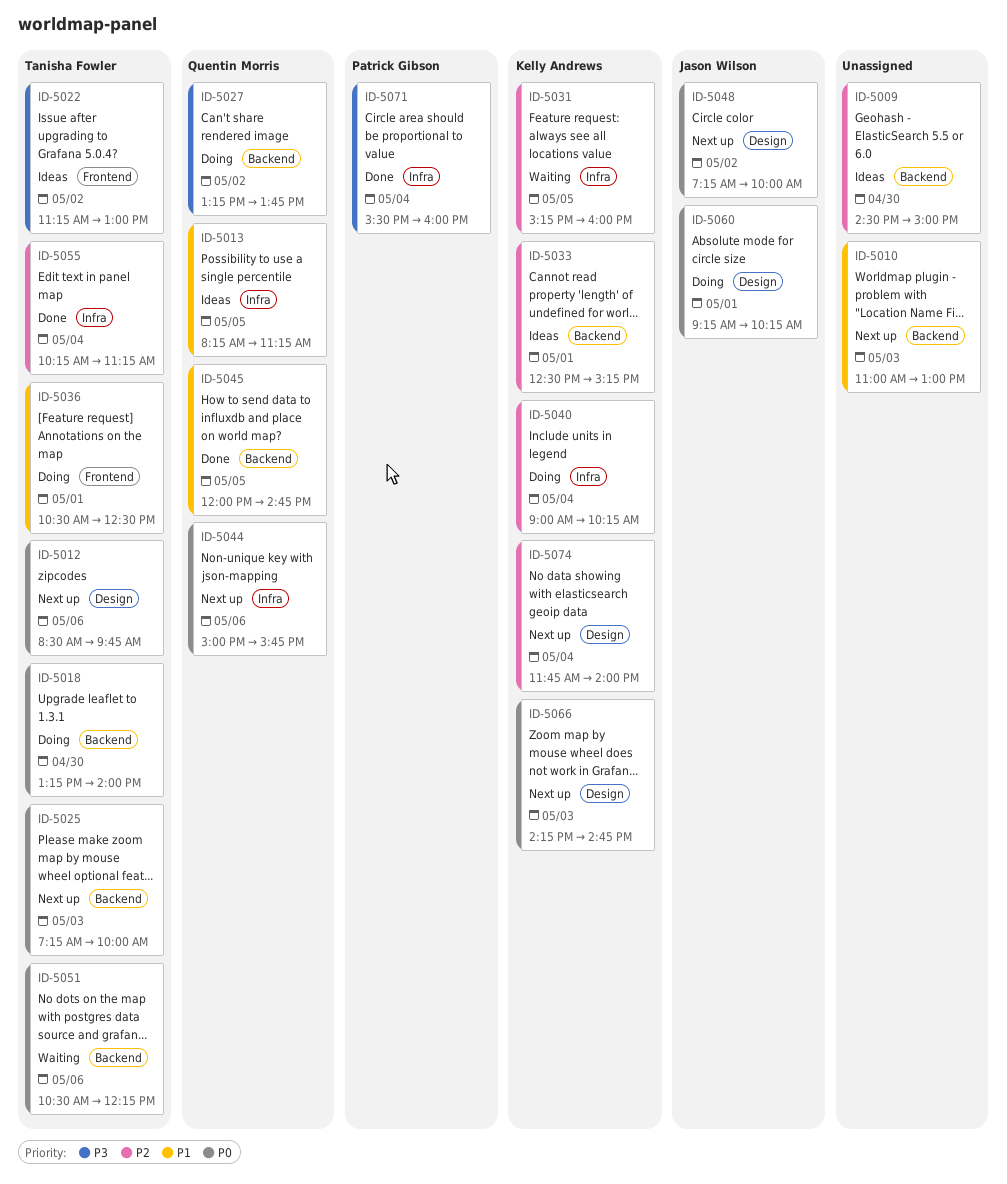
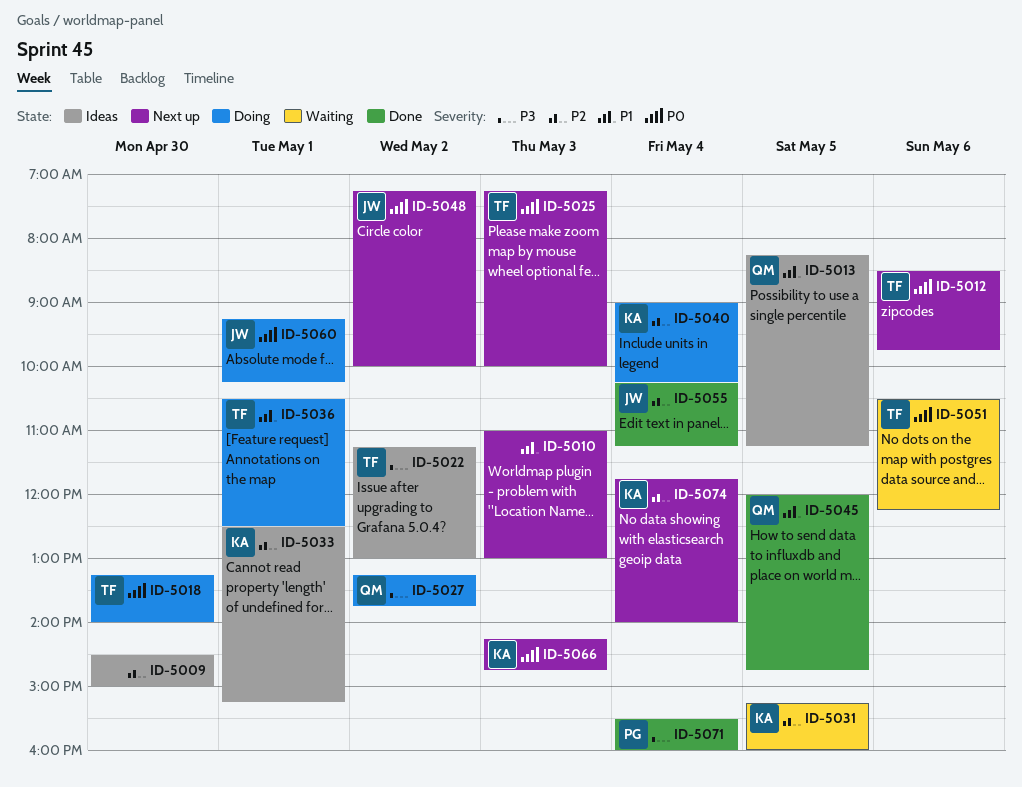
ID-5044: present -> none
ID-5055, owner: Tanisha Fowler -> Jason Wilson

